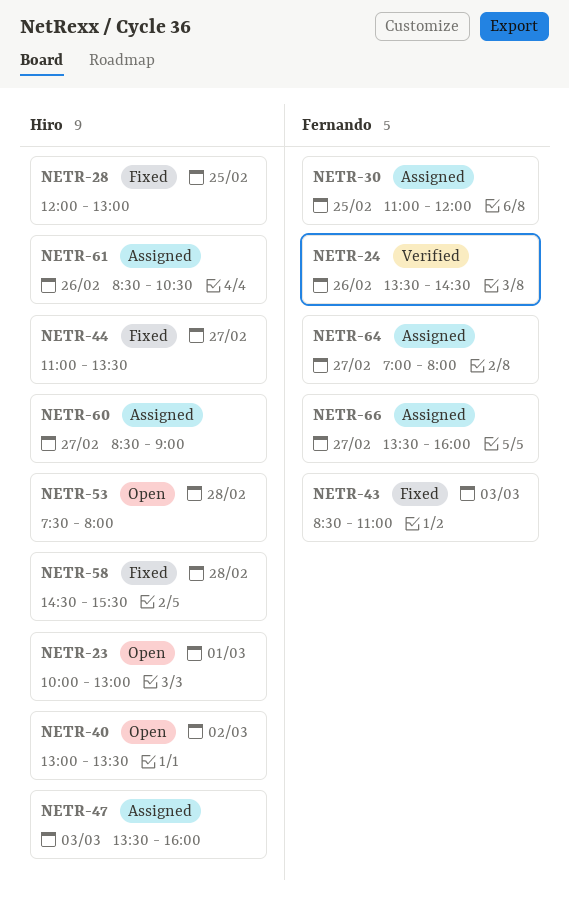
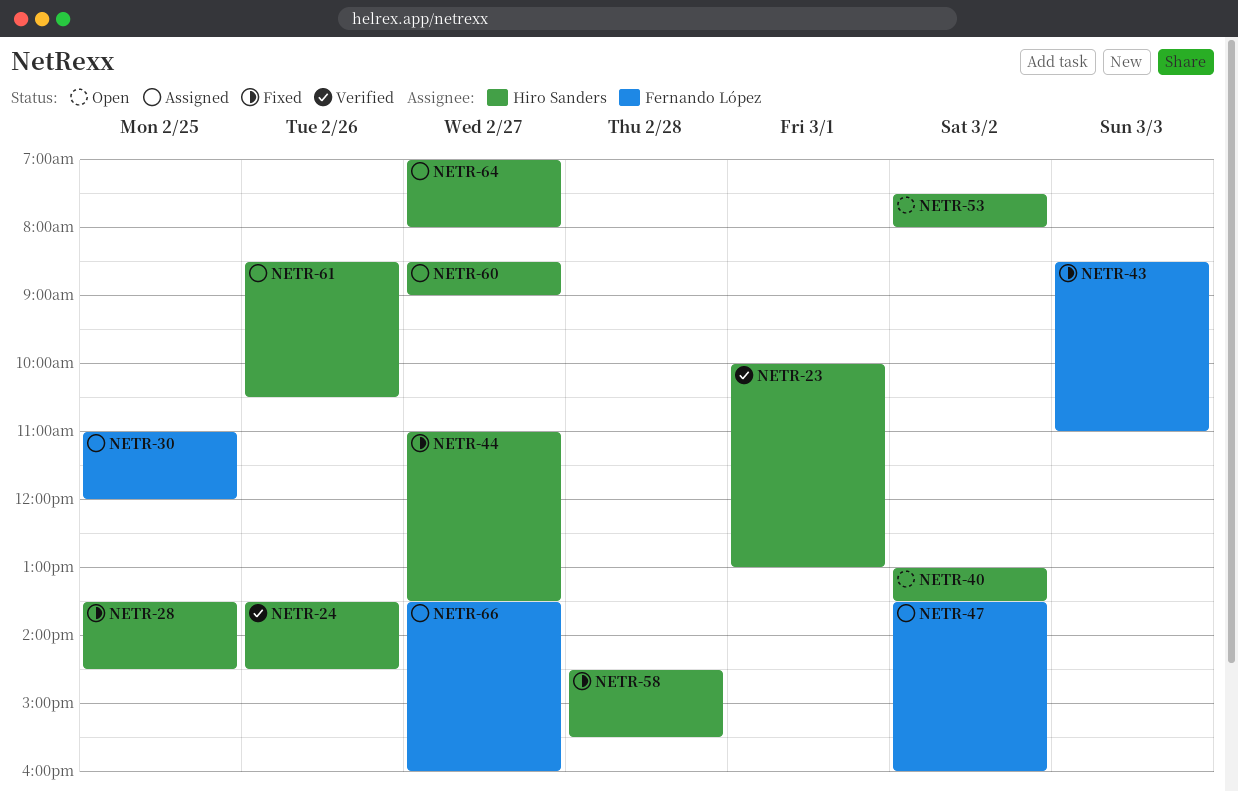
NETR-23, status: Open -> Verified
NETR-24, owner: Fernando López -> Hiro Sanders
NETR-28, begins: 12:00 -> 13:30
NETR-28, ends: 13:00 -> 14:30
NETR-47, owner: Hiro Sanders -> Fernando López
NETR-47, day: Mar 3 -> Mar 2
NETR-53, day: Feb 28 -> Mar 2
NETR-64, owner: Fernando López -> Hiro Sanders

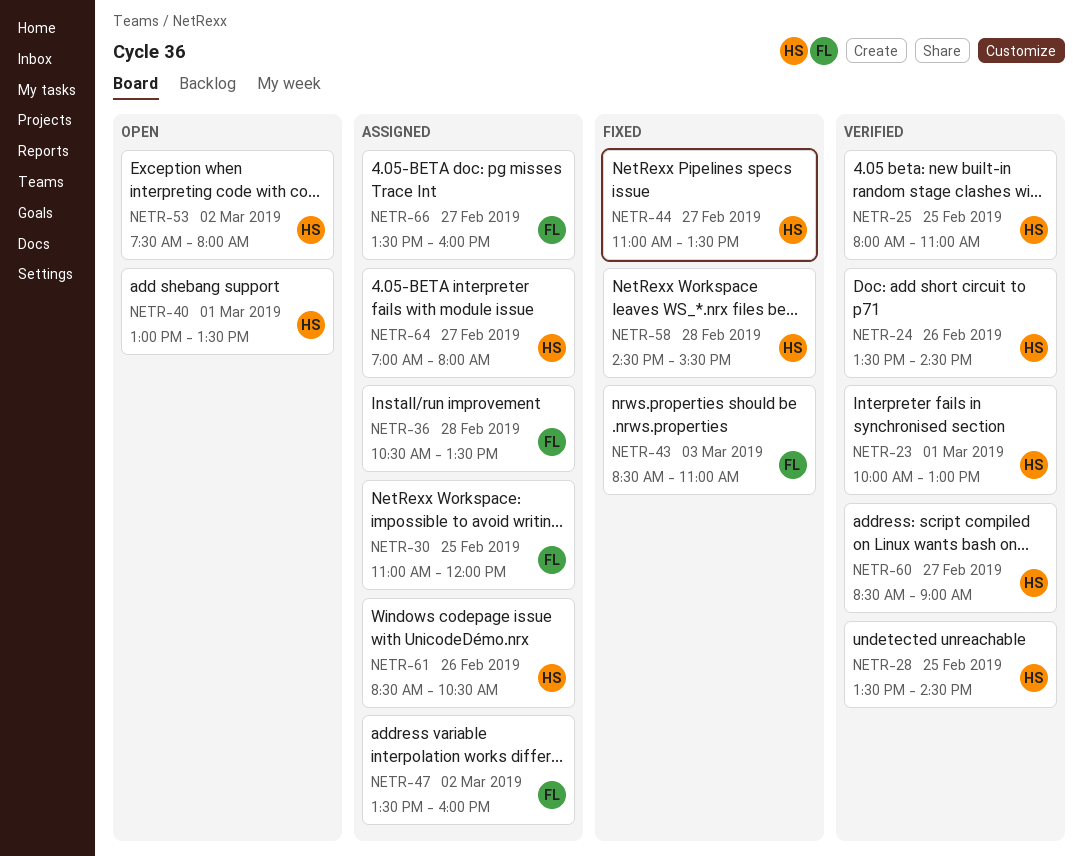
NETR-25: none -> present
NETR-28, status: Fixed -> Verified
NETR-36: none -> present
NETR-40, day: Mar 2 -> Mar 1
NETR-60, status: Assigned -> Verified

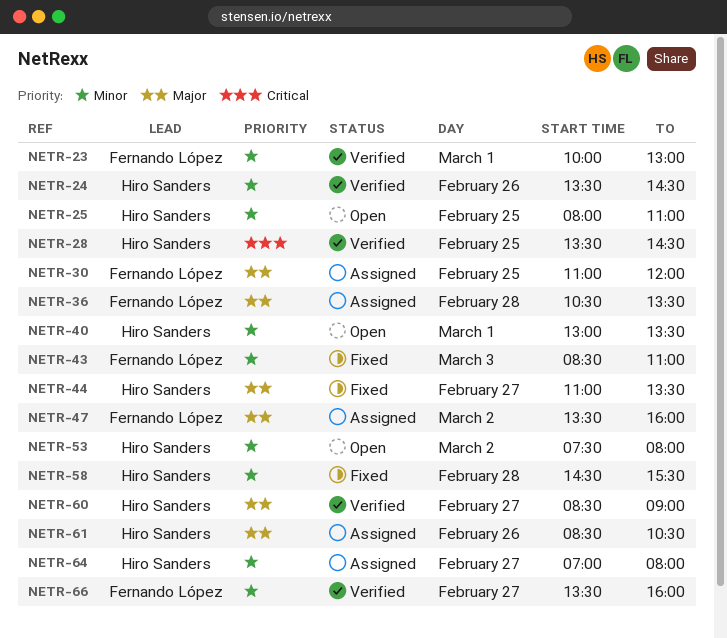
NETR-23, owner: Hiro Sanders -> Fernando López
NETR-25, status: Verified -> Open
NETR-66, status: Assigned -> Verified

